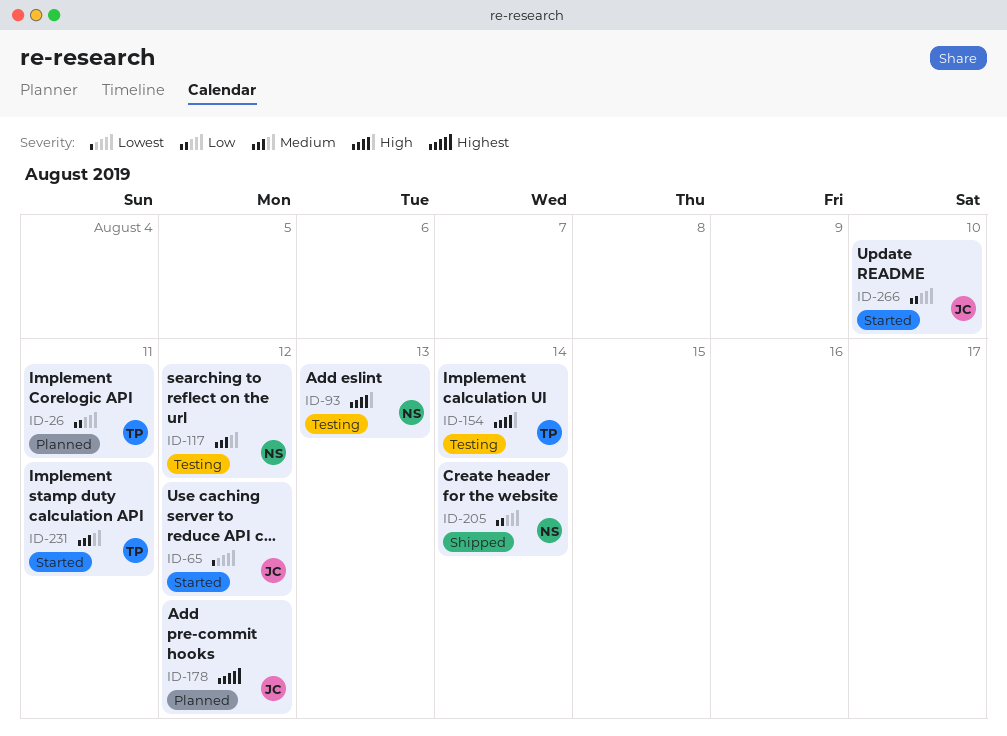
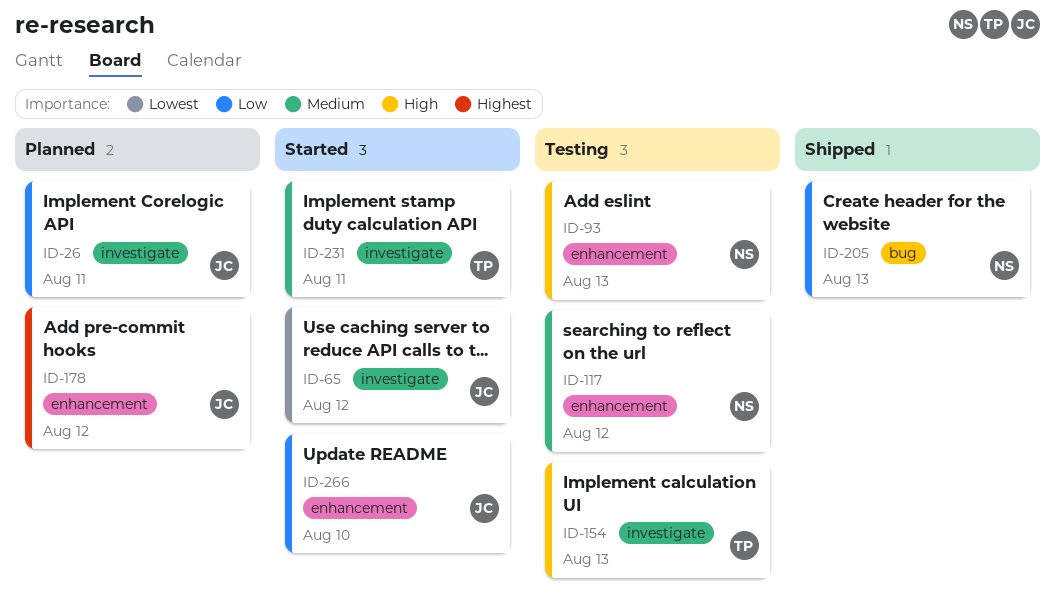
ID-26, owner: TP -> JC
ID-154, due: Aug 14 -> Aug 13
ID-205, due: Aug 14 -> Aug 13

